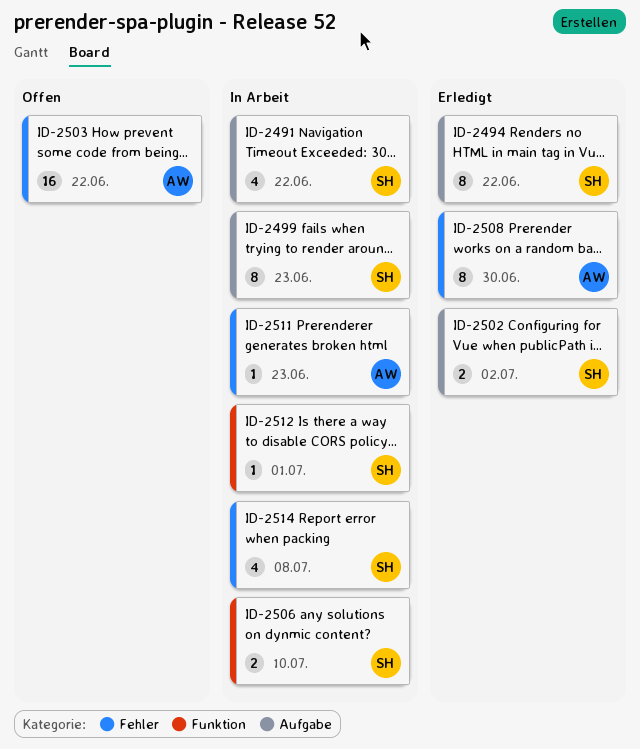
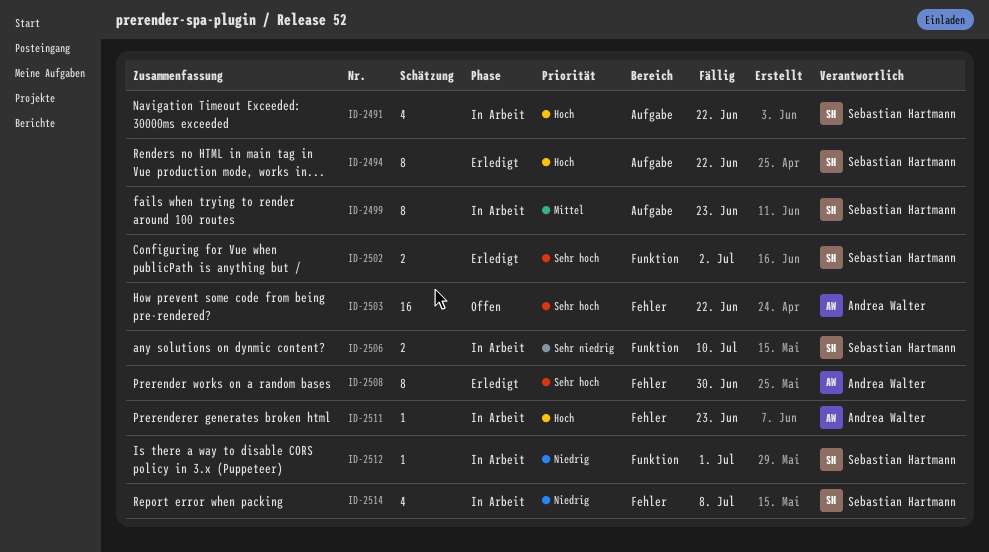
ID-2502, label: Aufgabe -> Funktion

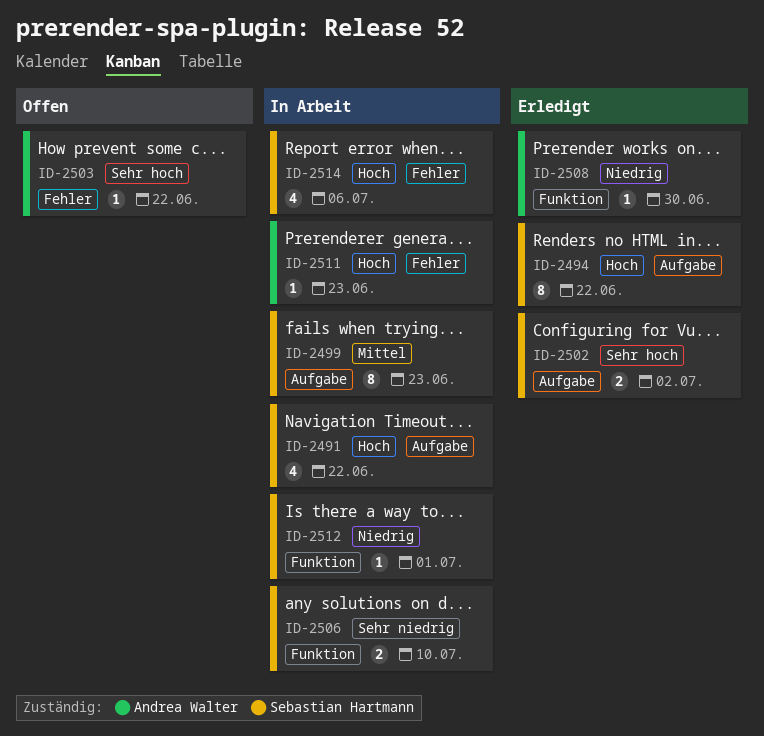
ID-2502, label: Funktion -> Aufgabe
ID-2503, estimate: 16 -> 1
ID-2508, priority: Sehr hoch -> Niedrig
ID-2508, label: Fehler -> Funktion
ID-2508, estimate: 8 -> 1
ID-2514, priority: Niedrig -> Hoch
ID-2514, due: Jul 8 -> Jul 6

